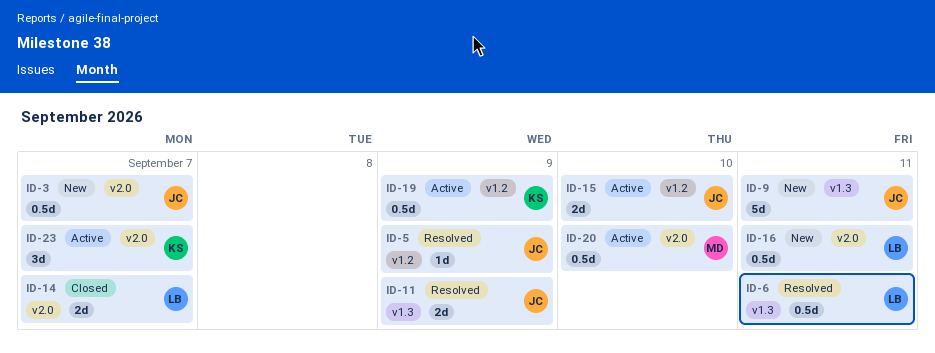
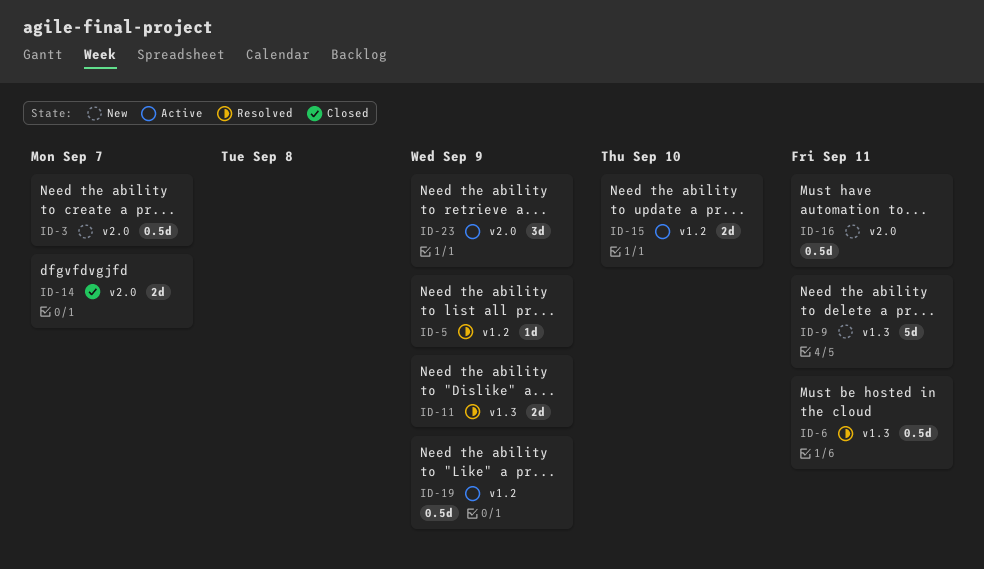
ID-20: present -> none
ID-23, due: Sep 7 -> Sep 9

